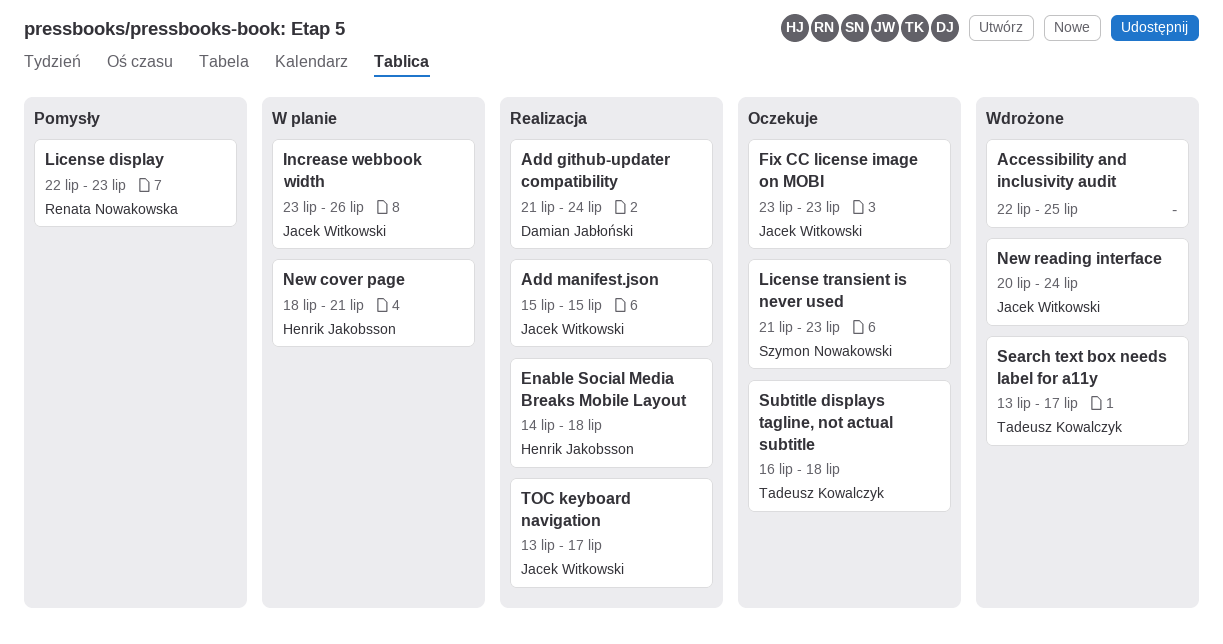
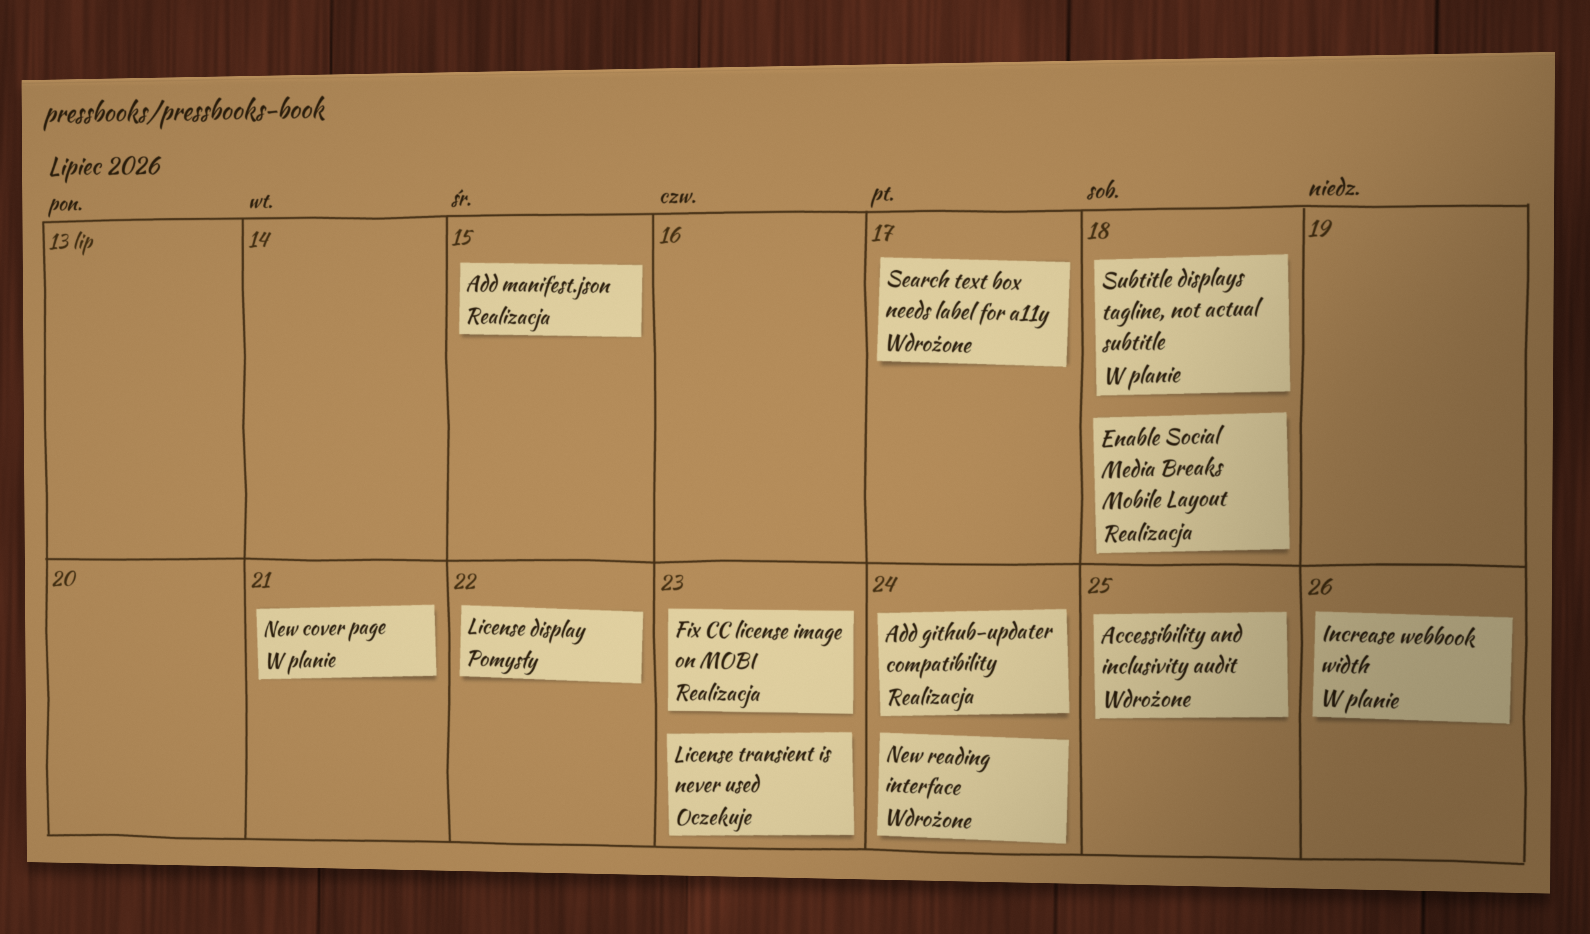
Fix CC license image on MOBI, status: Oczekuje -> Realizacja
License display, due: Jul 23 -> Jul 22
Subtitle displays tagline, not actual subtitle, status: Oczekuje -> W planie
TOC keyboard navigation: present -> none

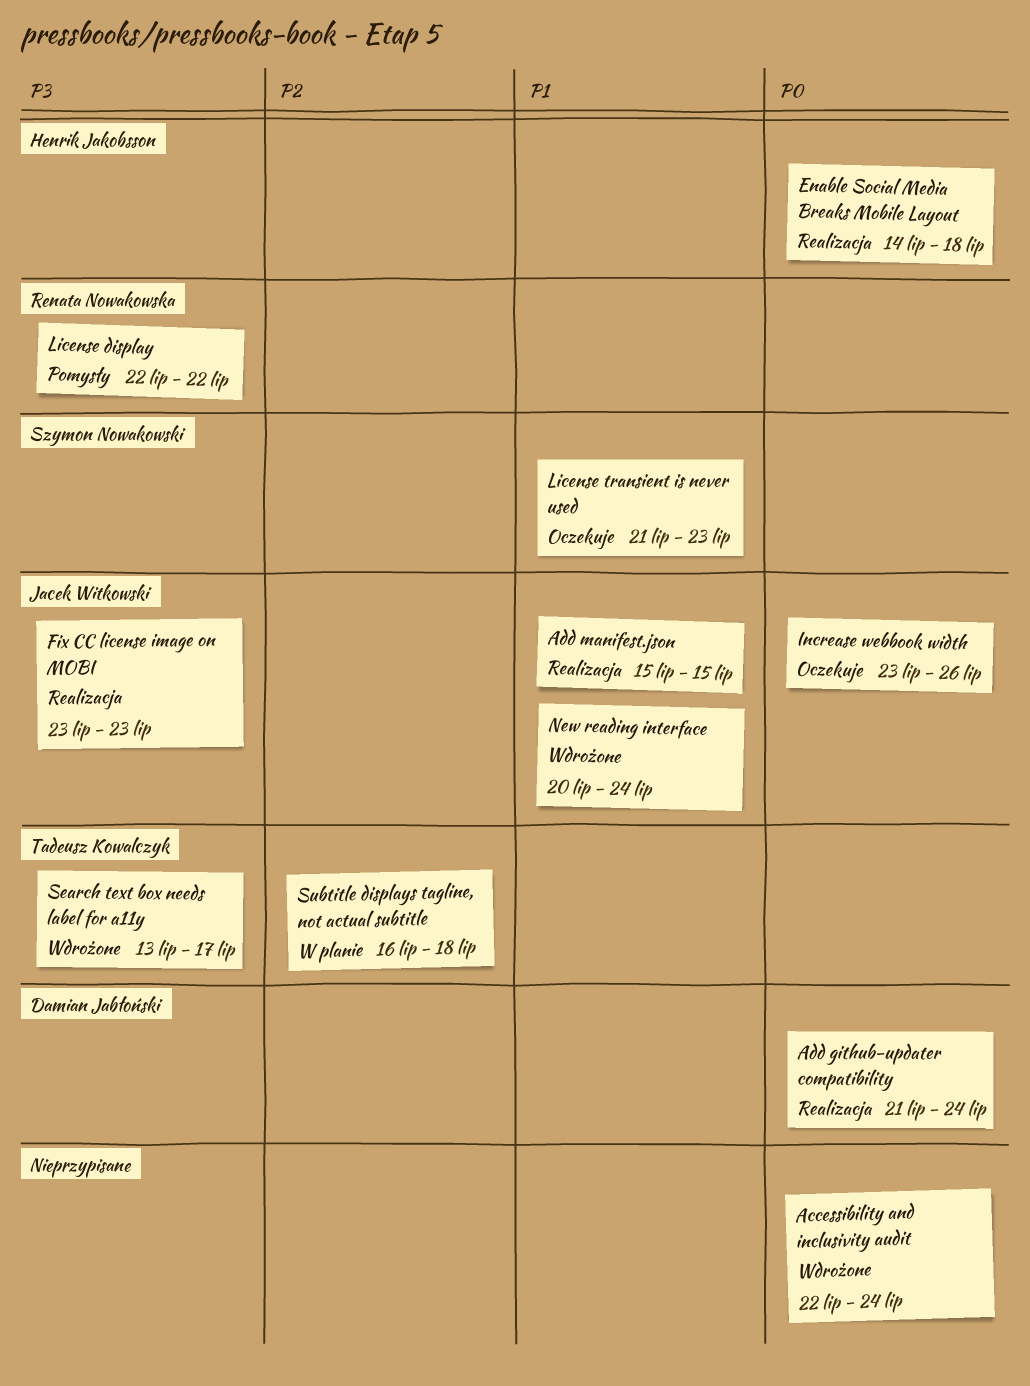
Accessibility and inclusivity audit, due: Jul 25 -> Jul 24
Increase webbook width, status: W planie -> Oczekuje
New cover page: present -> none

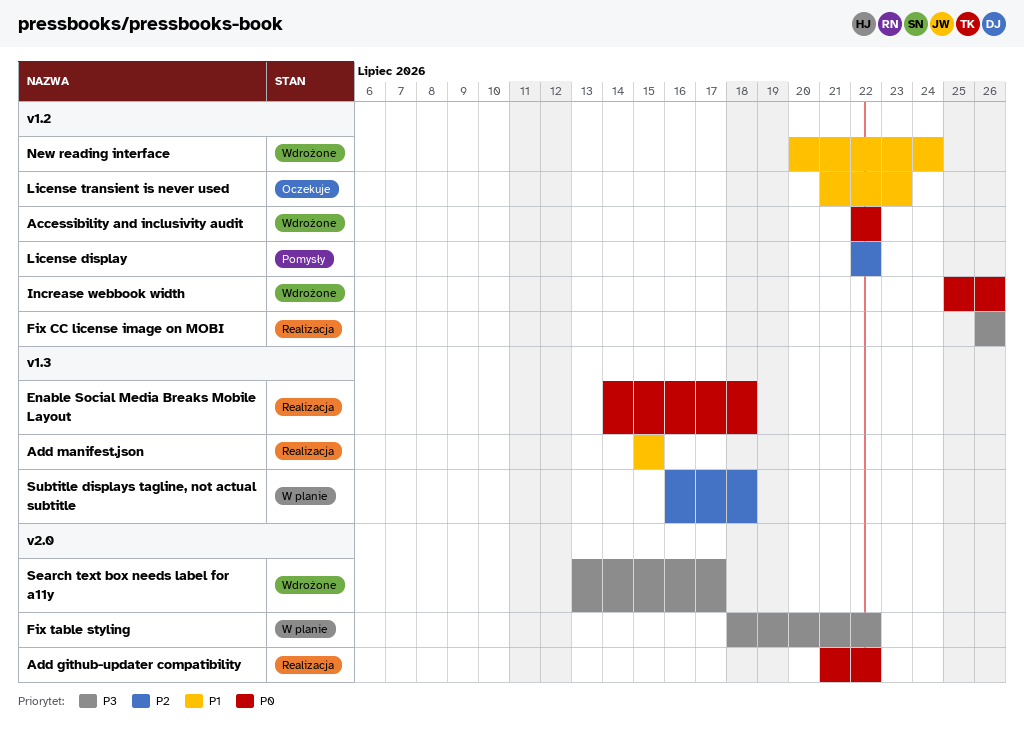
Accessibility and inclusivity audit, due: Jul 24 -> Jul 22
Add github-updater compatibility, due: Jul 24 -> Jul 22
Fix CC license image on MOBI, start: Jul 23 -> Jul 26
Fix CC license image on MOBI, due: Jul 23 -> Jul 26
Fix table styling: none -> present
Increase webbook width, status: Oczekuje -> Wdrożone
Increase webbook width, start: Jul 23 -> Jul 25
License display, priority: P3 -> P2

